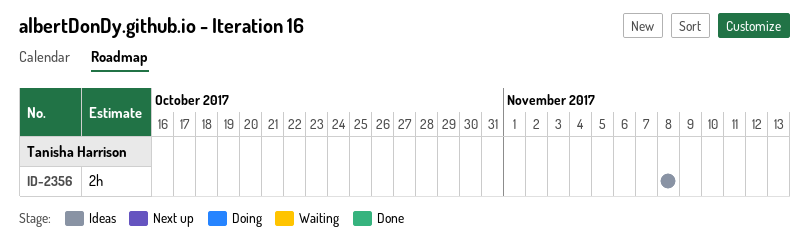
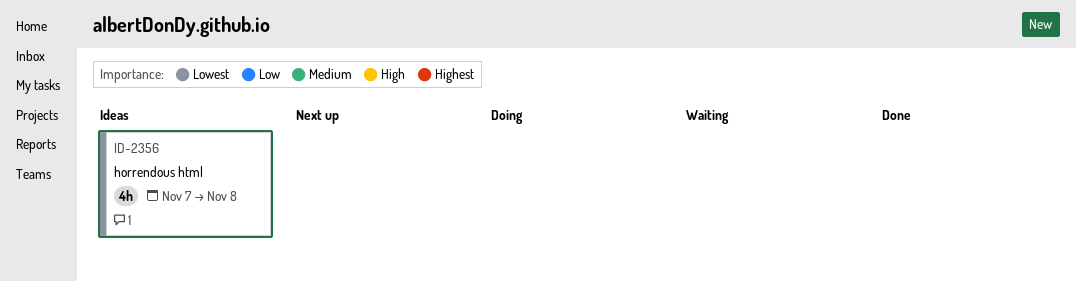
ID-2356, estimate: 2h -> 4h
ID-2356, start: Nov 8 -> Nov 7

